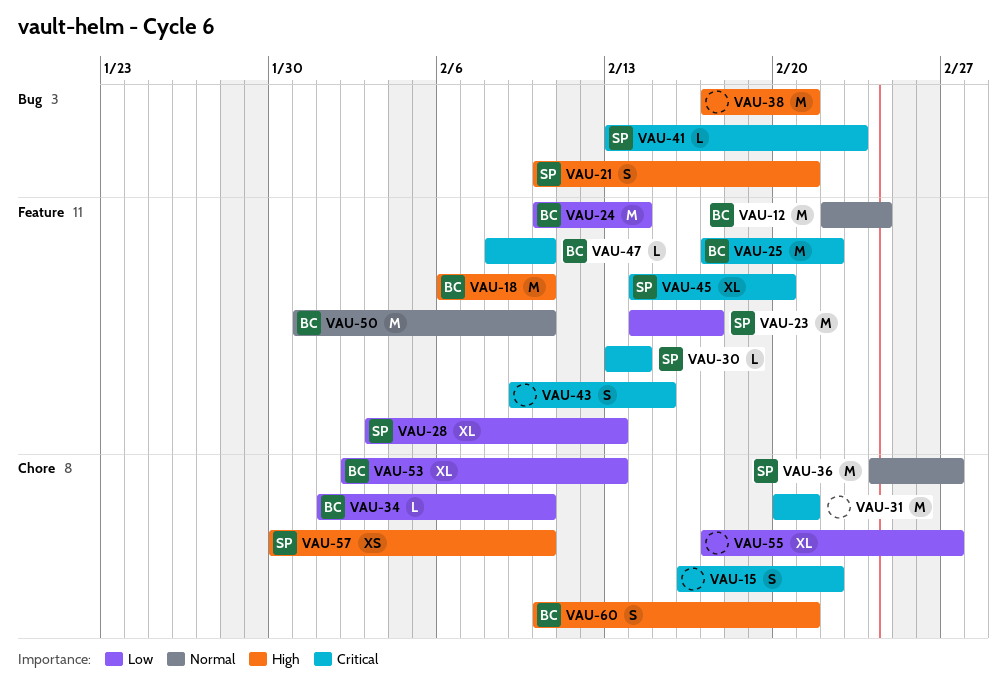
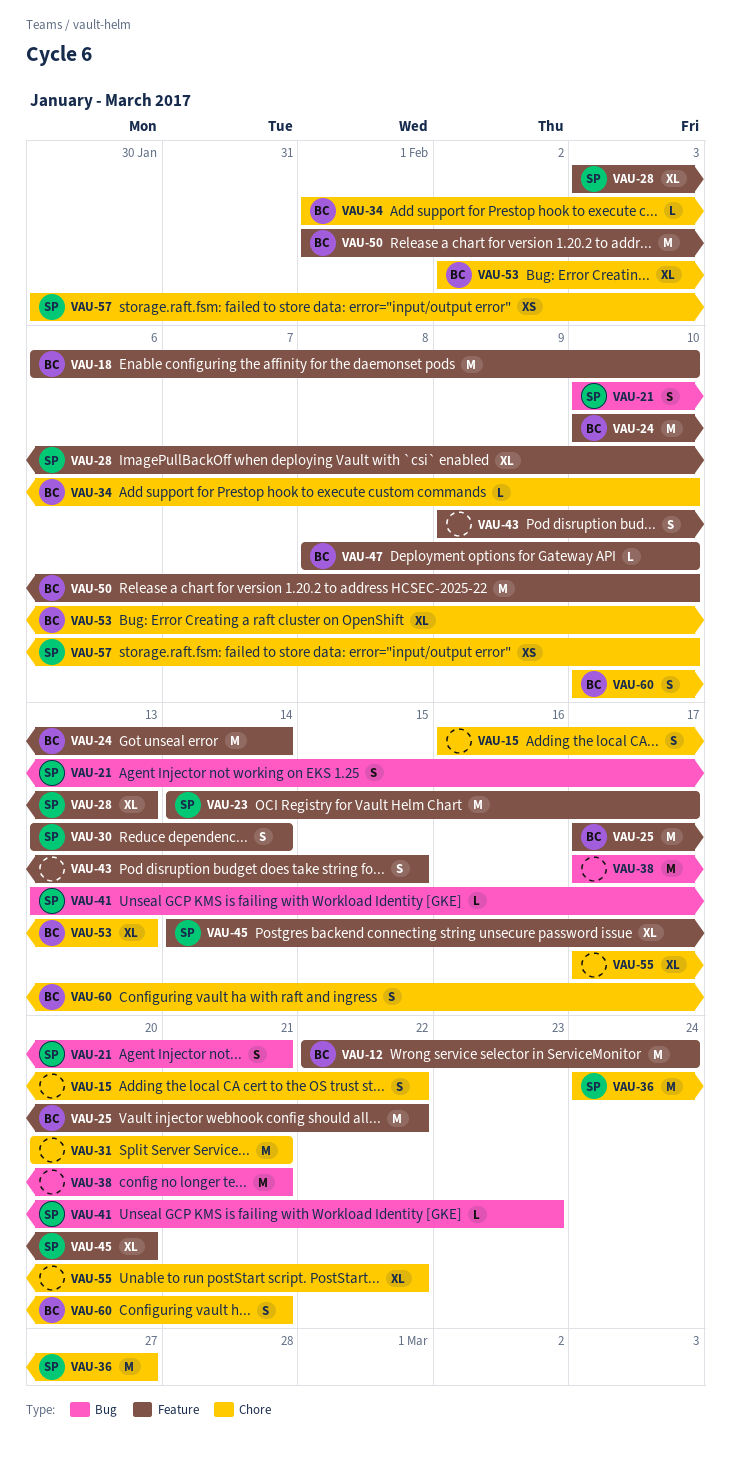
VAU-30, estimate: L -> S
VAU-50, start: Jan 31 -> Feb 1
VAU-55, due: Feb 27 -> Feb 22

